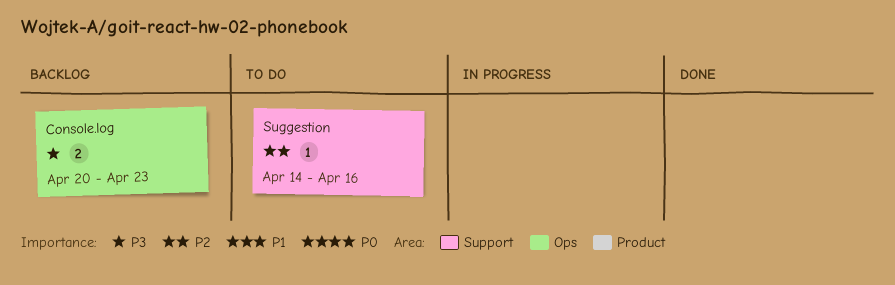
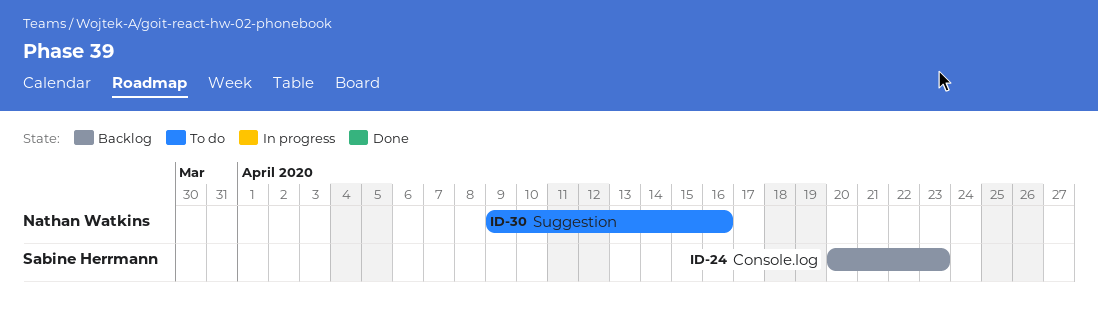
Suggestion, start: Apr 14 -> Apr 9

